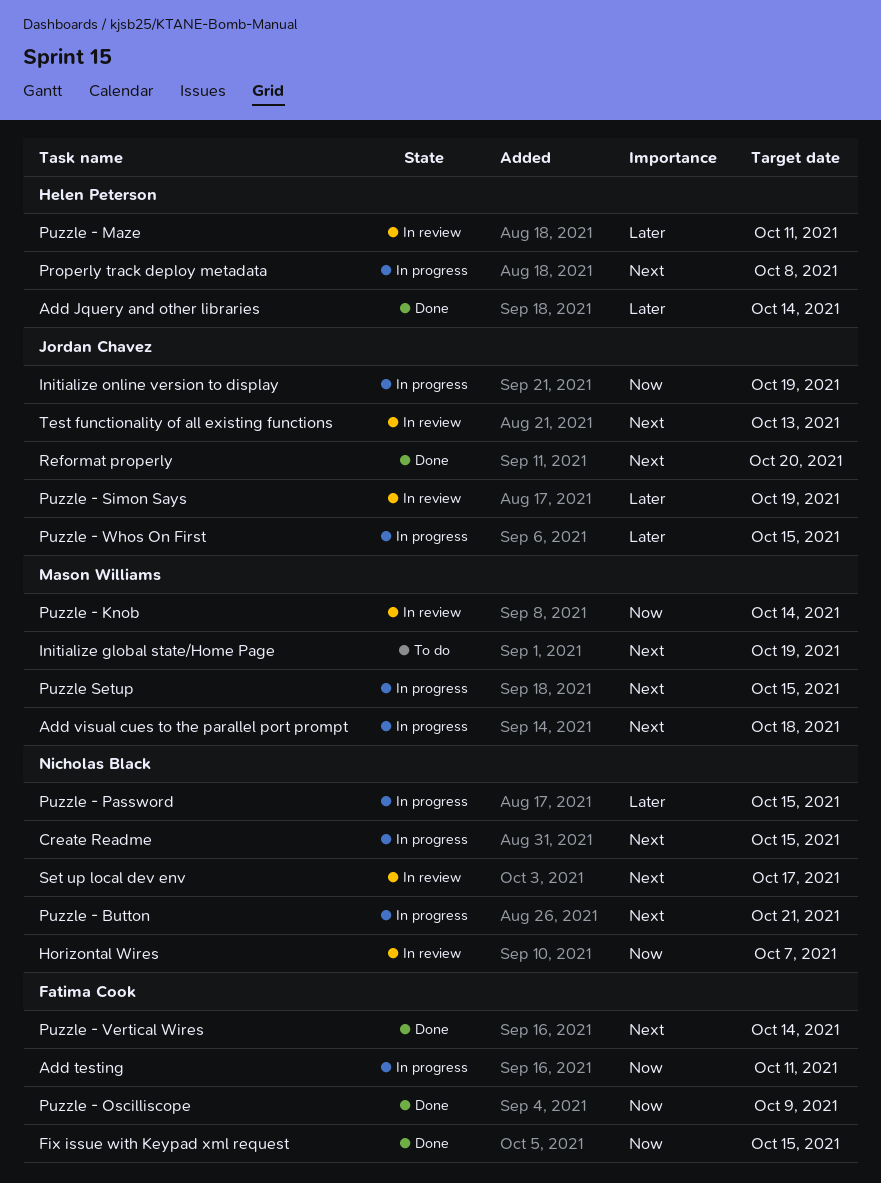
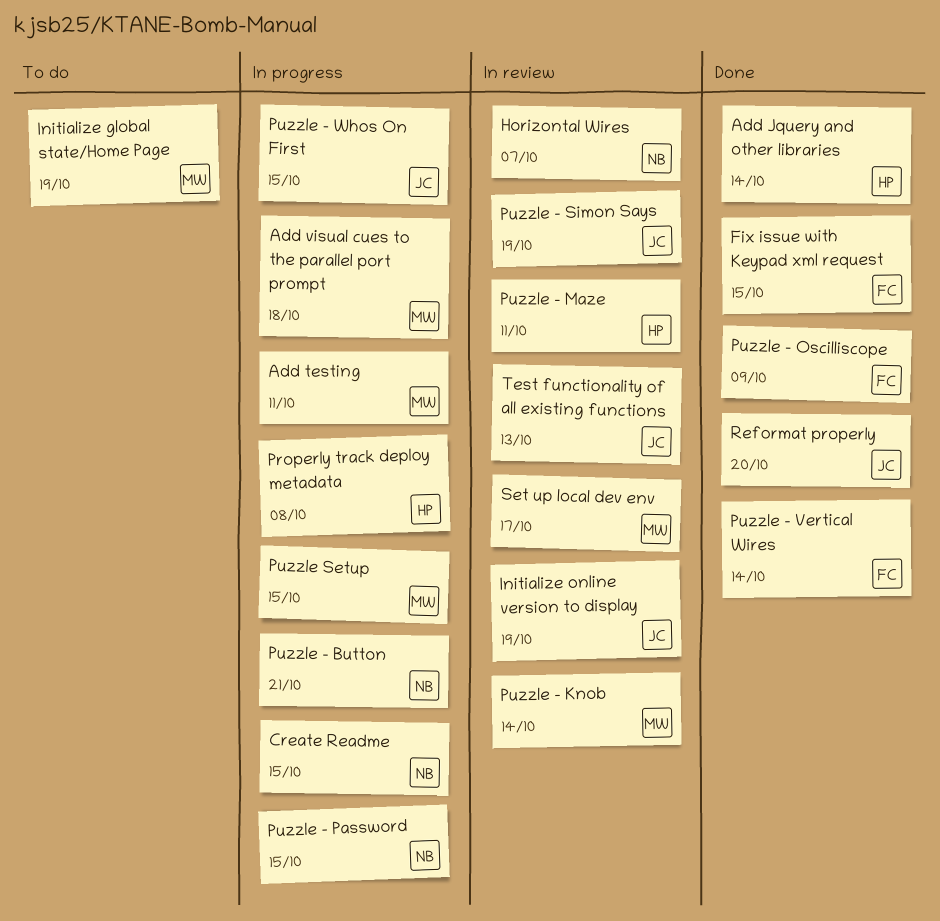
Add testing, owner: Fatima Cook -> Mason Williams
Initialize online version to display, status: In progress -> In review
Set up local dev env, owner: Nicholas Black -> Mason Williams

